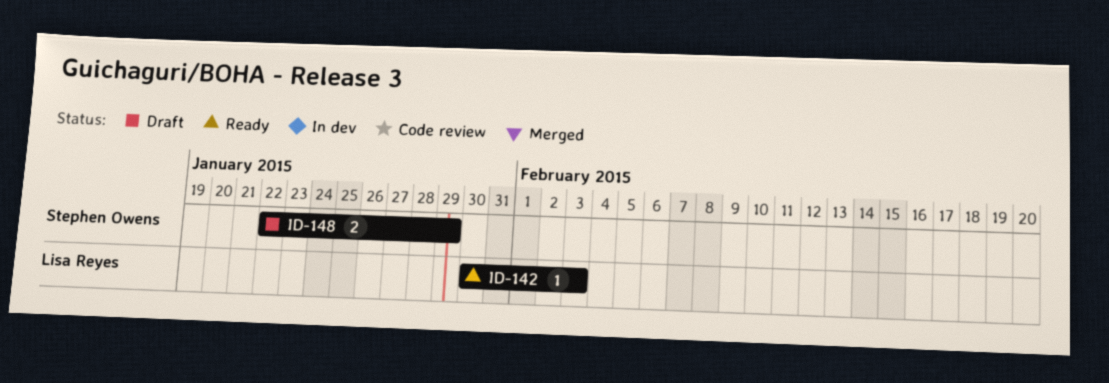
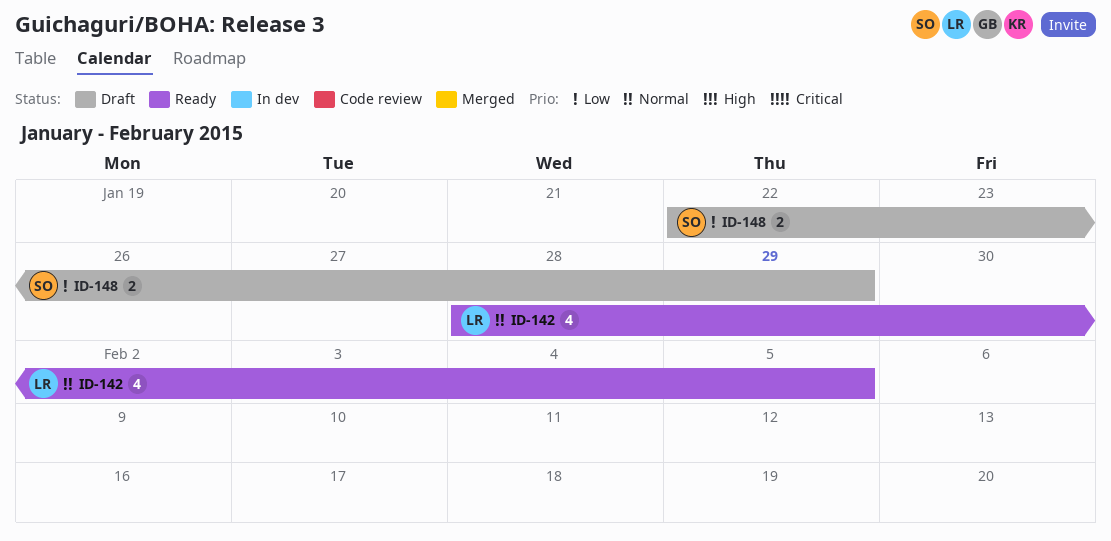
ID-142, estimate: 1 -> 4
ID-142, start: Jan 30 -> Jan 28
ID-142, due: Feb 3 -> Feb 5

